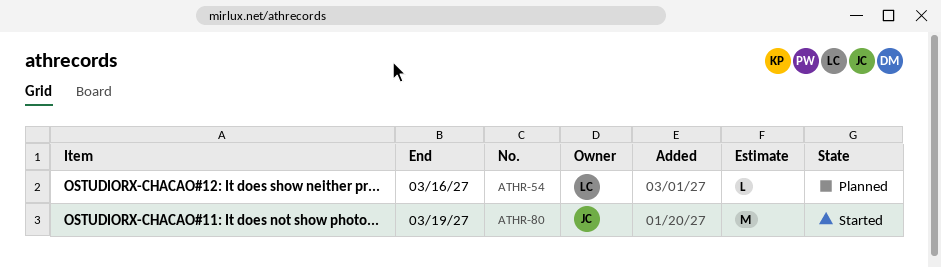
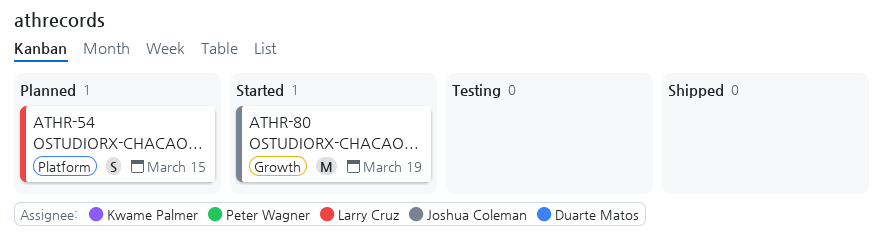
ATHR-54, estimate: L -> S
ATHR-54, due: Mar 16 -> Mar 15

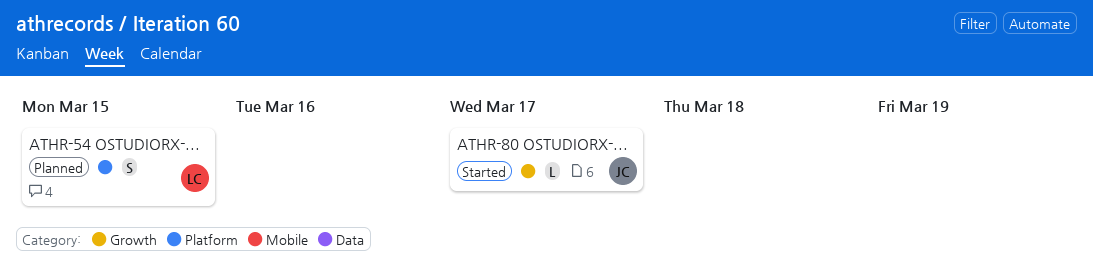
ATHR-80, estimate: M -> L
ATHR-80, due: Mar 19 -> Mar 17

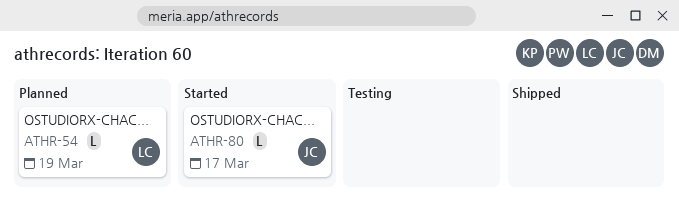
ATHR-54, estimate: S -> L
ATHR-54, due: Mar 15 -> Mar 19

